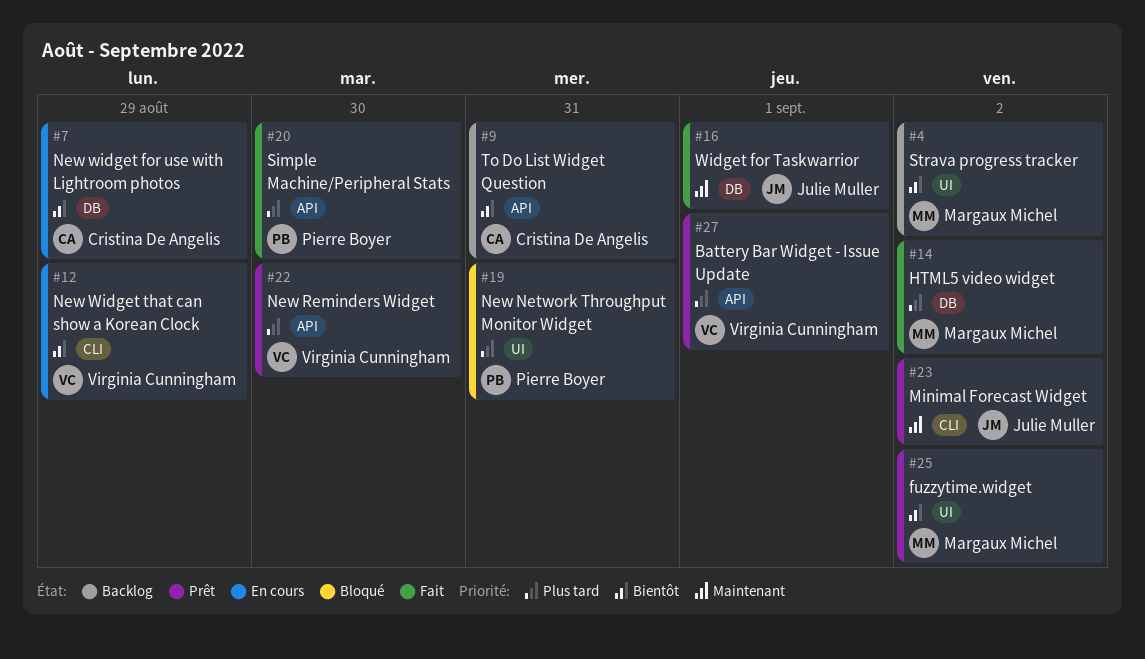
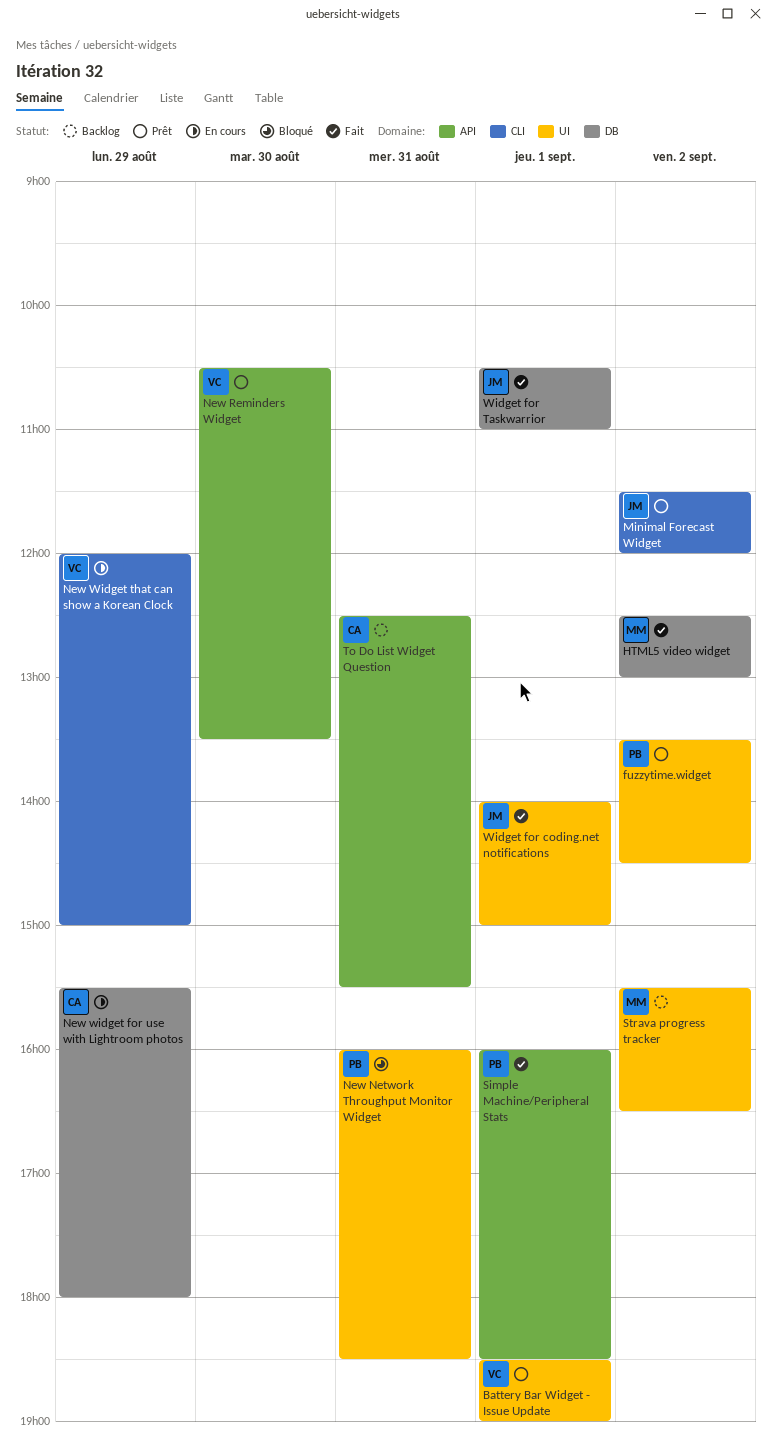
Battery Bar Widget - Issue Update, label: API -> UI
fuzzytime.widget, owner: Margaux Michel -> Pierre Boyer
Simple Machine/Peripheral Stats, day: Aug 30 -> Sep 1
Widget for coding.net notifications: none -> present

